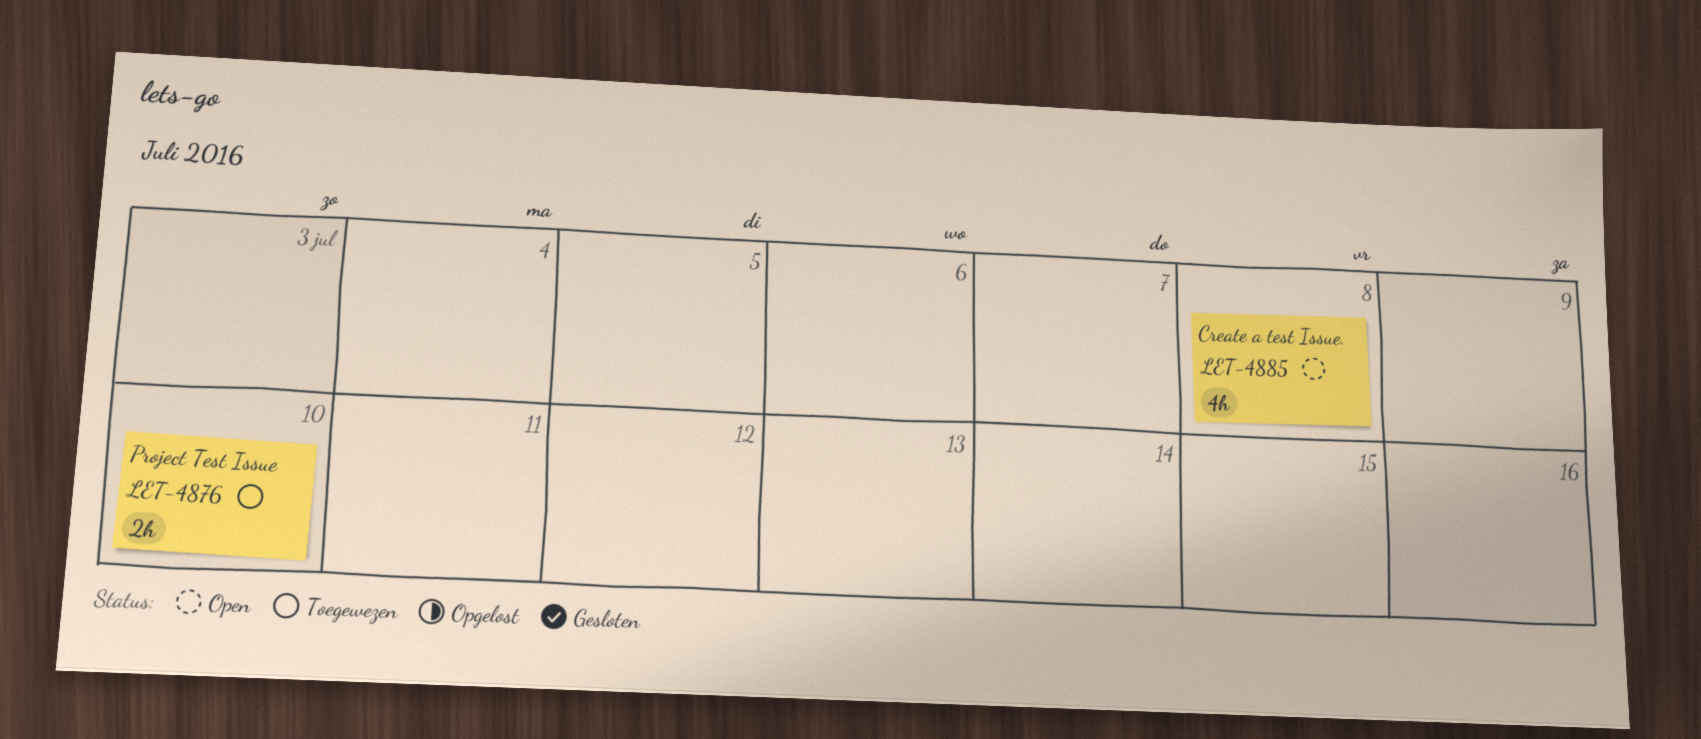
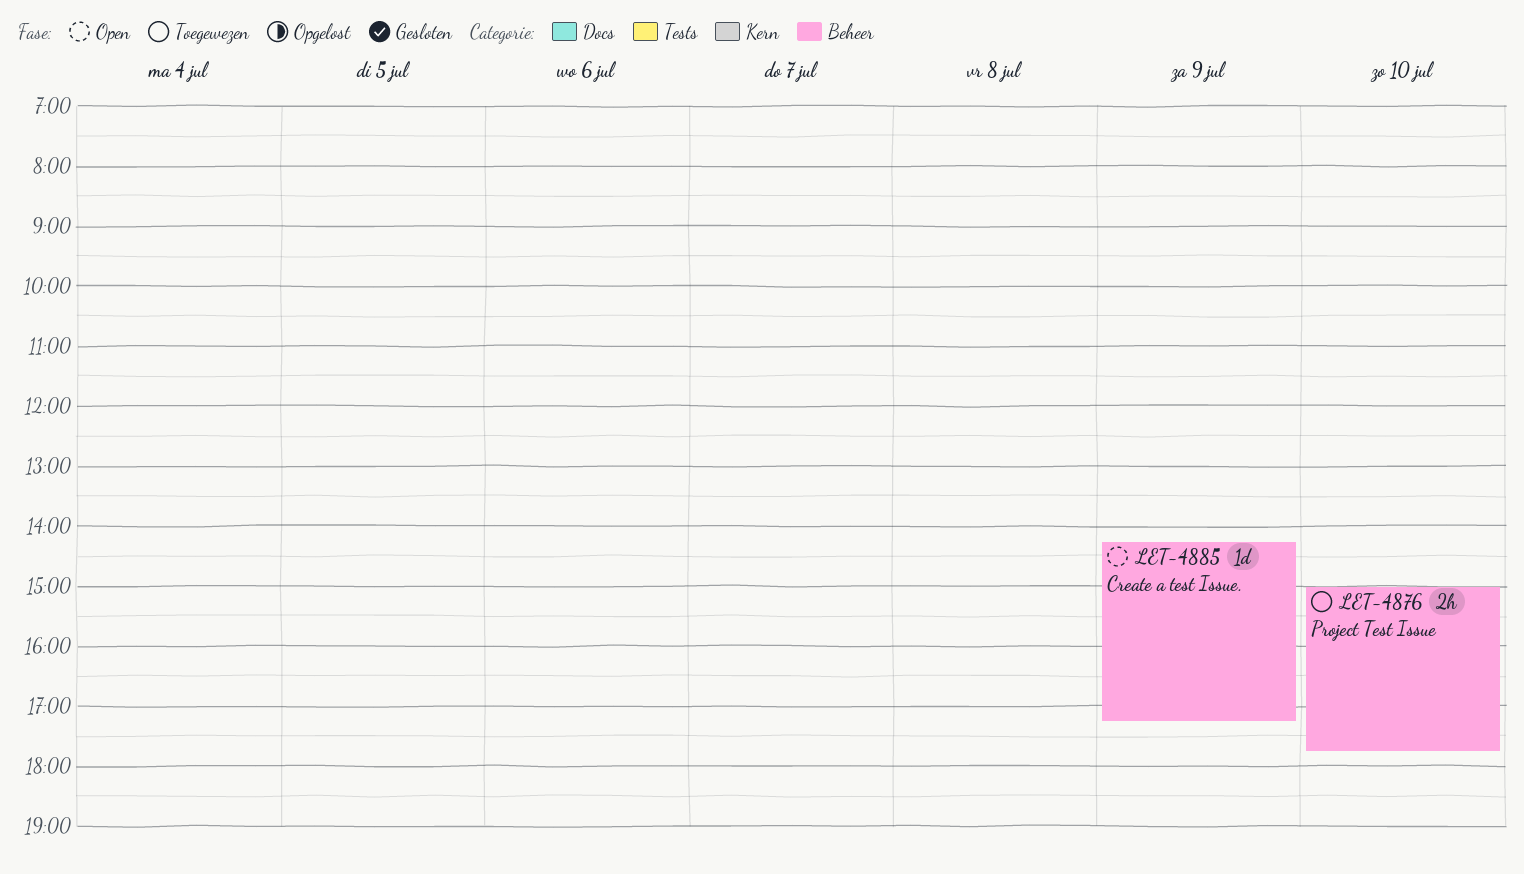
LET-4885, estimate: 4h -> 1d
LET-4885, day: Jul 8 -> Jul 9

